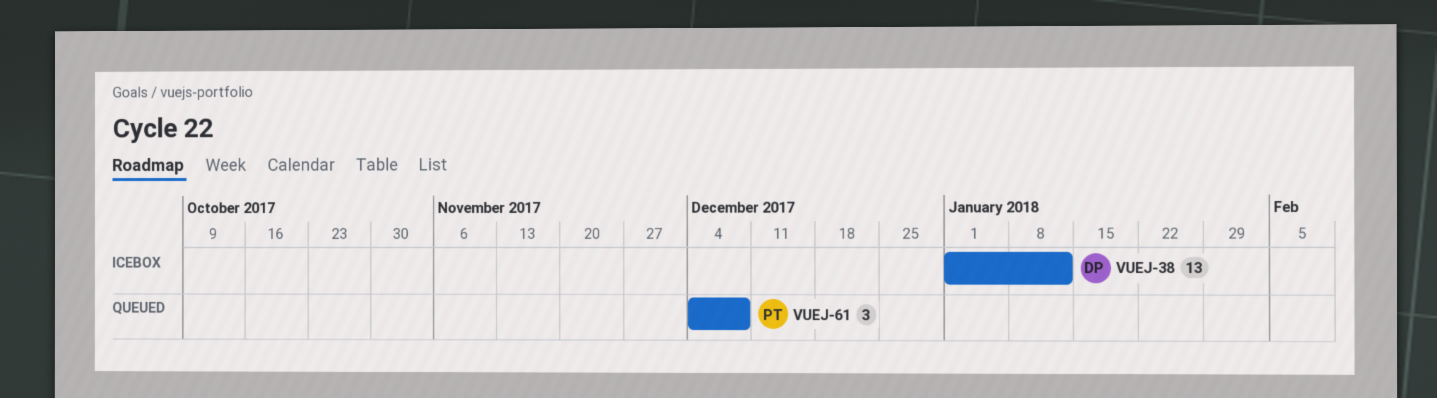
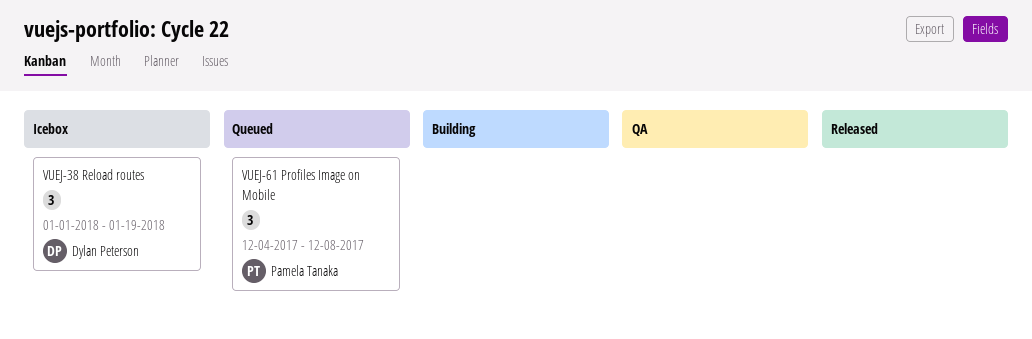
VUEJ-38, estimate: 13 -> 3
VUEJ-38, due: Jan 12 -> Jan 19

